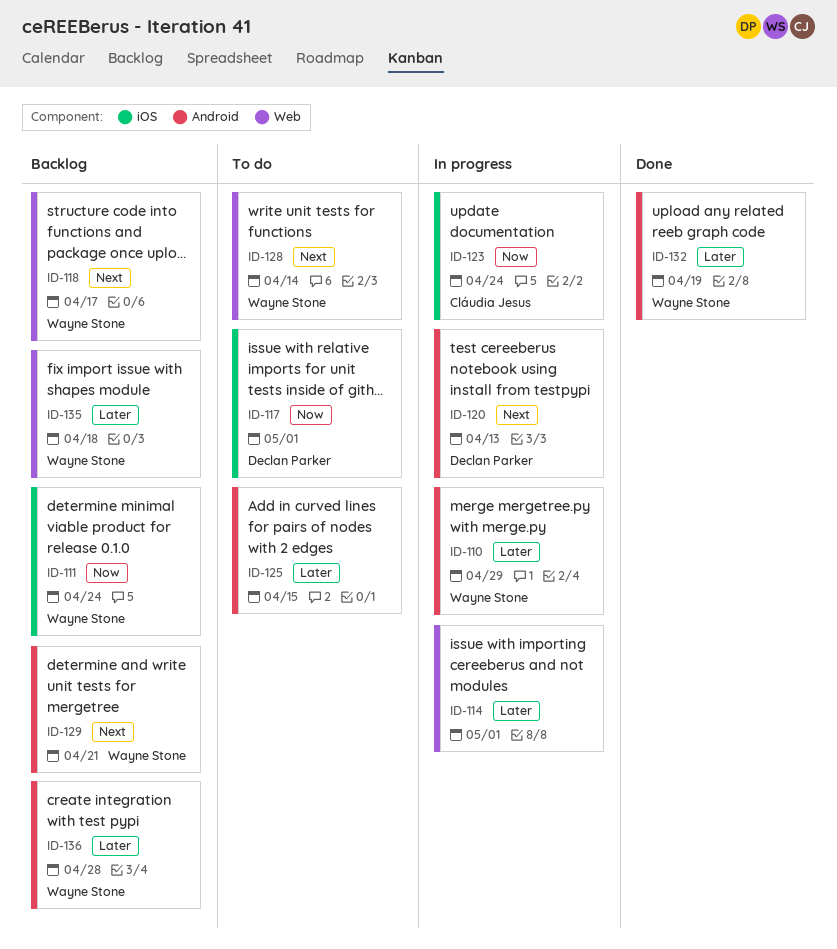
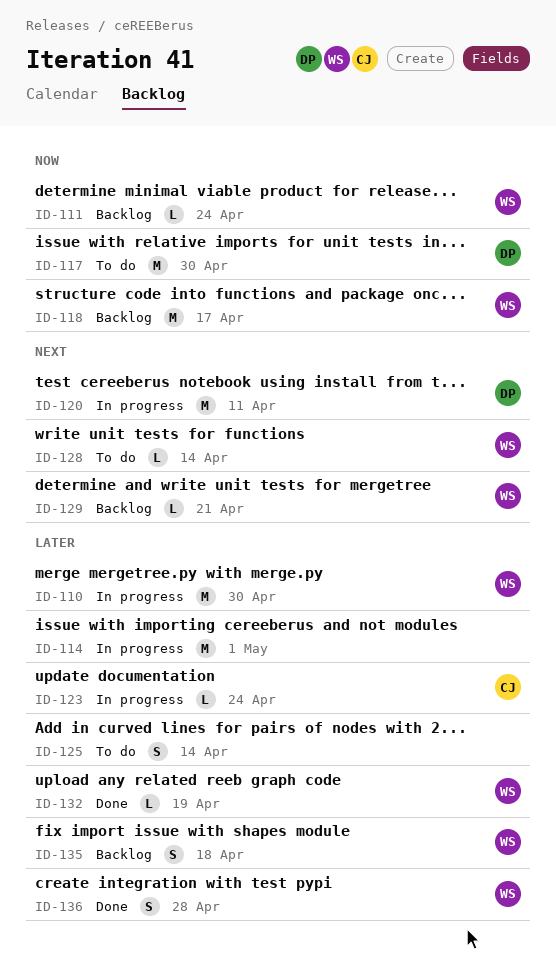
ID-110, due: Apr 29 -> Apr 30
ID-117, due: May 1 -> Apr 30
ID-118, priority: Next -> Now
ID-120, due: Apr 13 -> Apr 11
ID-123, priority: Now -> Later
ID-125, due: Apr 15 -> Apr 14
ID-136, status: Backlog -> Done

